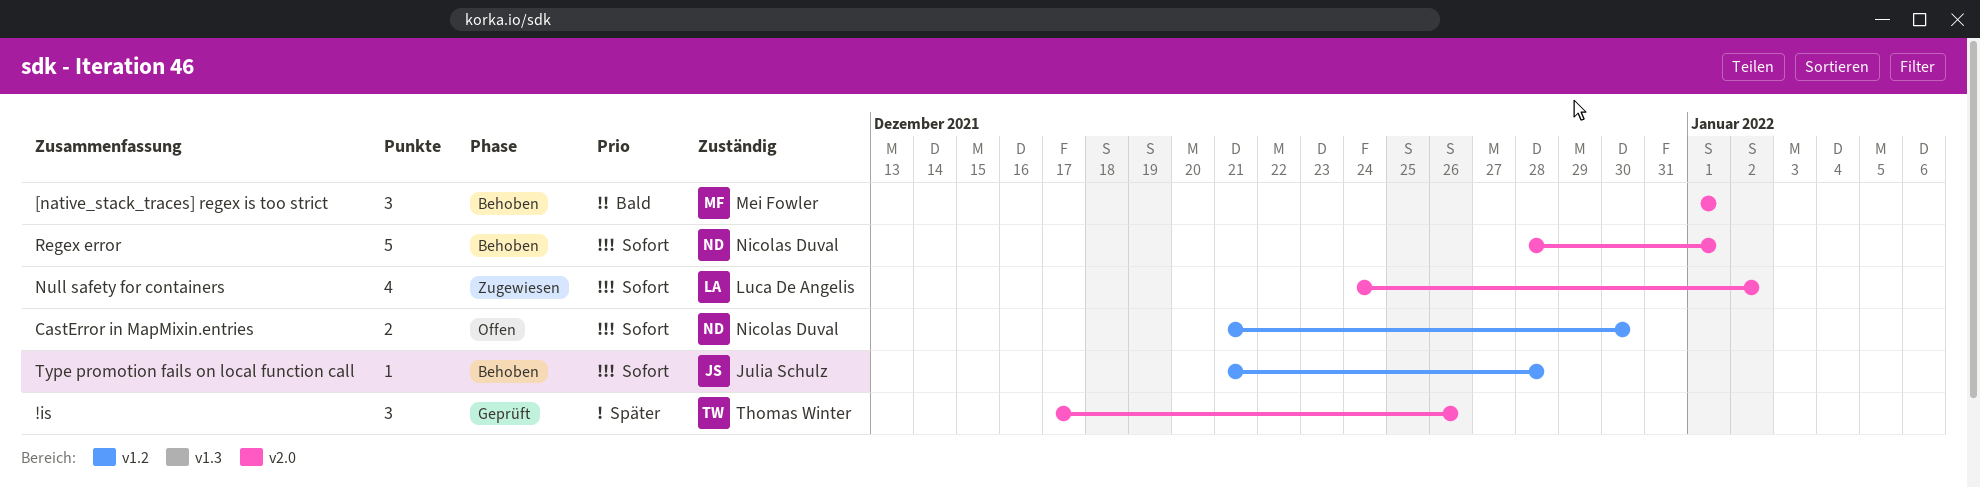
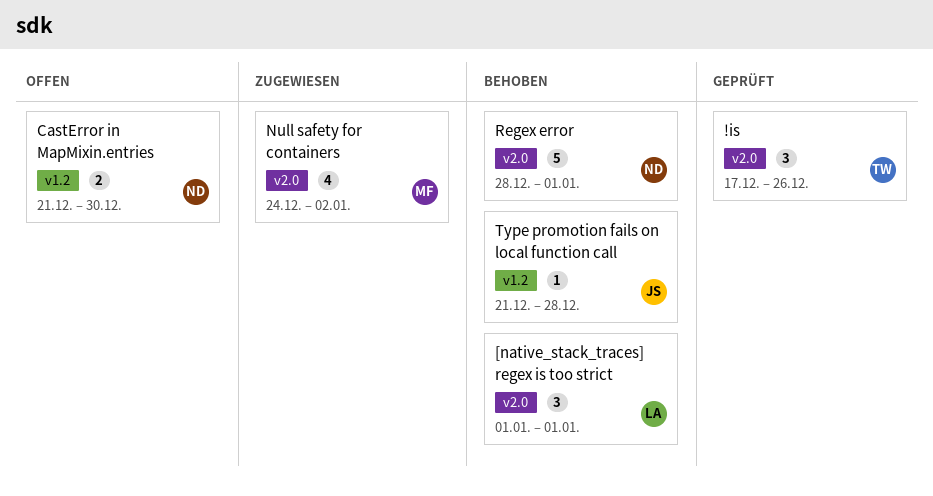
[native_stack_traces] regex is too strict, owner: Mei Fowler -> Luca De Angelis
Null safety for containers, owner: Luca De Angelis -> Mei Fowler

